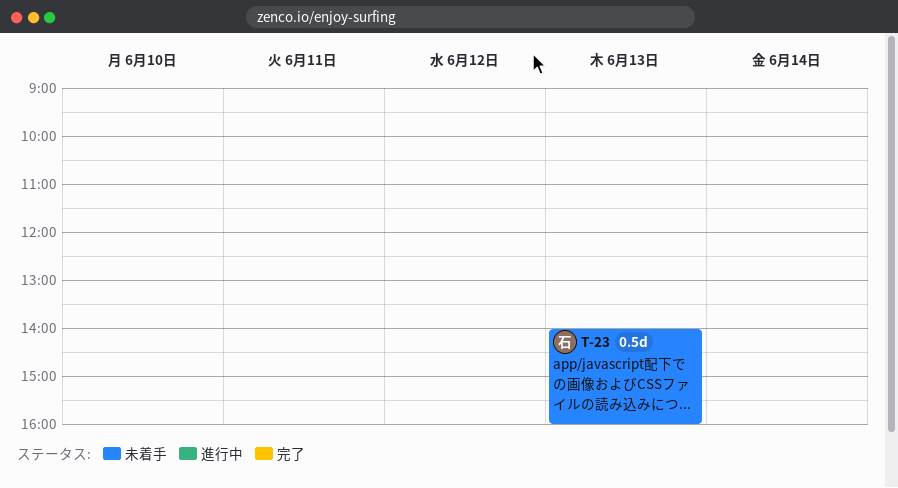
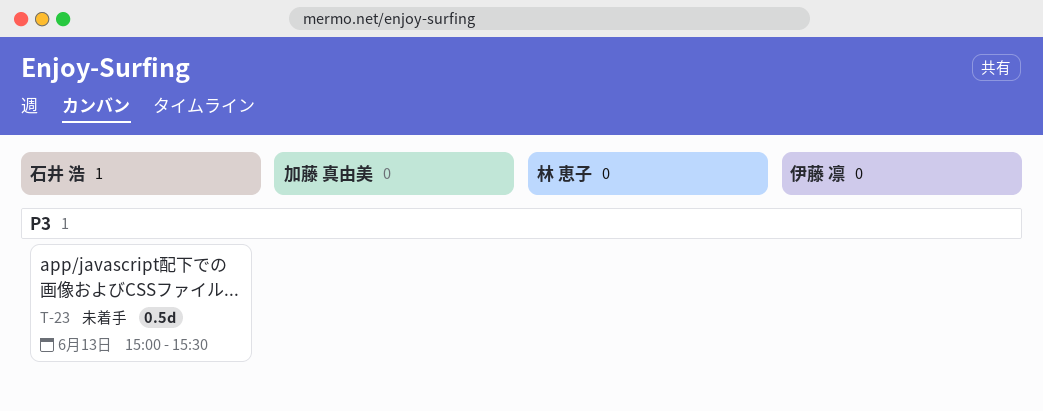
T-23, begins: 14:00 -> 15:00
T-23, ends: 16:00 -> 15:30

